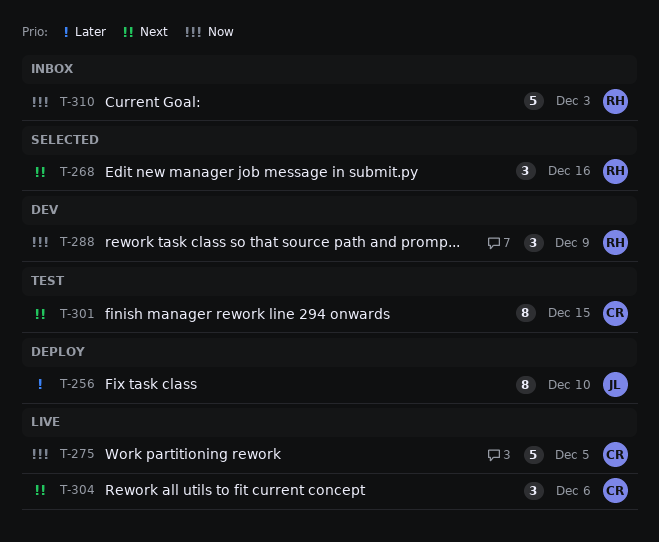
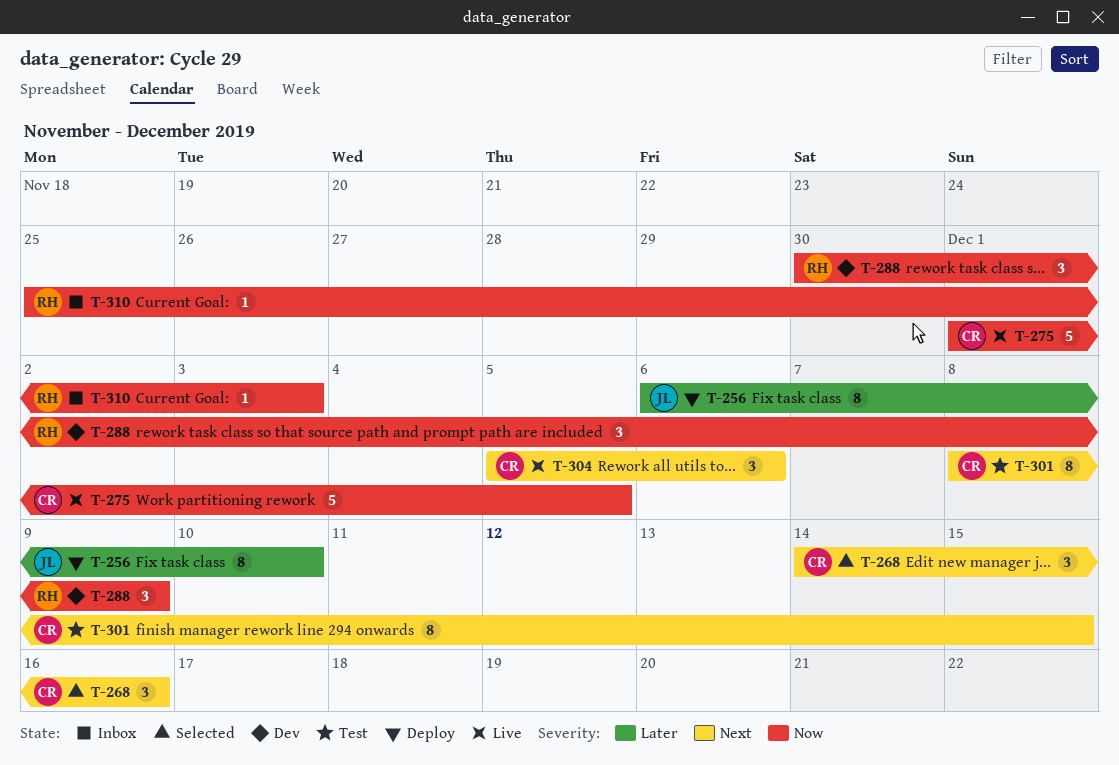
T-268, owner: RH -> CR
T-310, estimate: 5 -> 1

